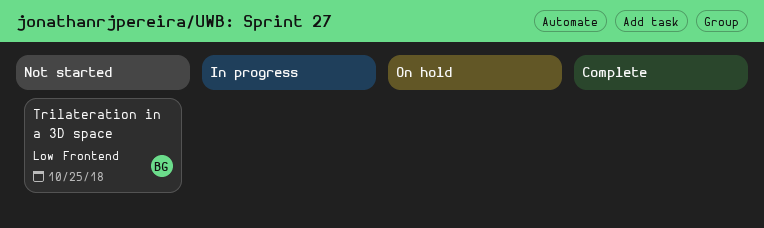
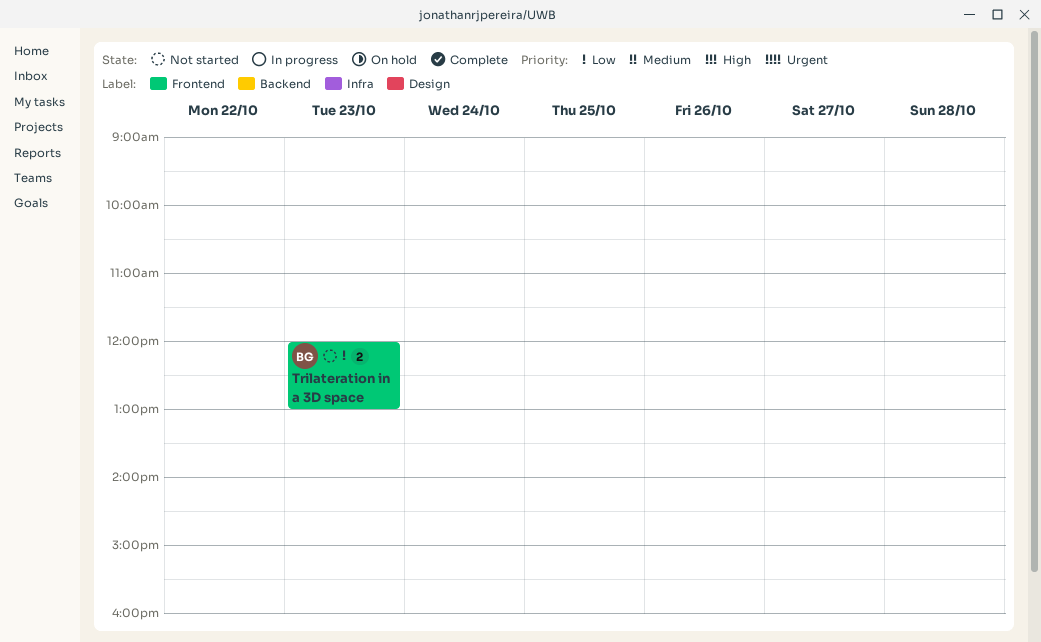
Trilateration in a 3D space, day: Oct 25 -> Oct 23

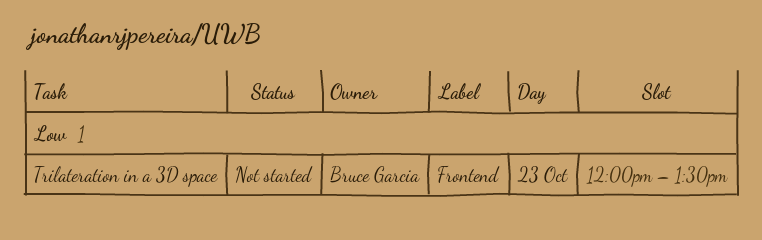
Trilateration in a 3D space, ends: 13:00 -> 13:30

